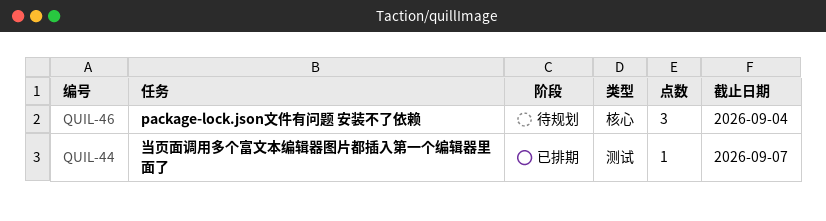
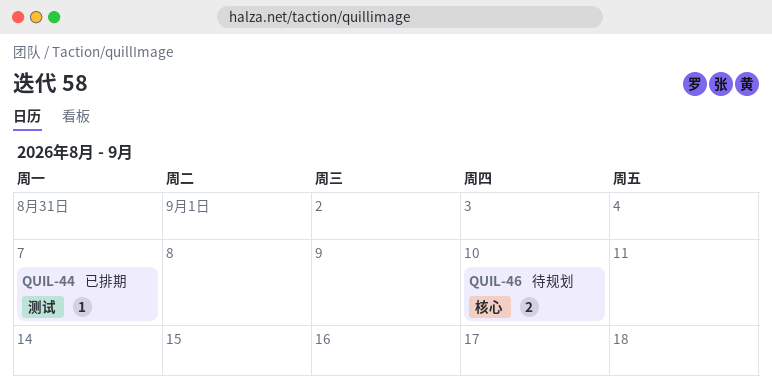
QUIL-46, estimate: 3 -> 2
QUIL-46, due: Sep 4 -> Sep 10

